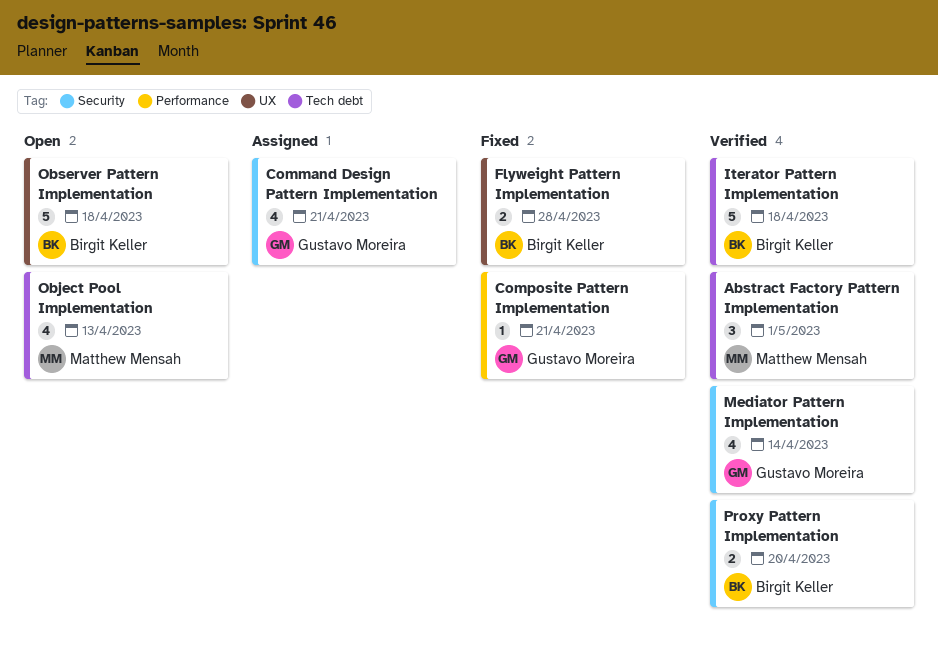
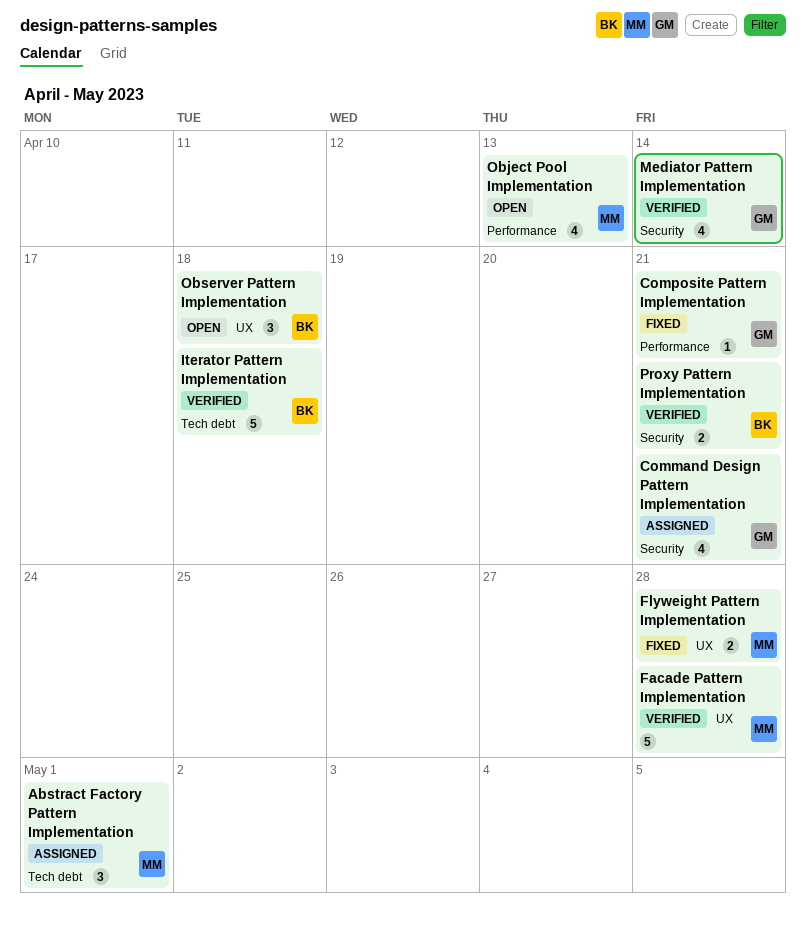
Abstract Factory Pattern Implementation, status: Verified -> Assigned
Facade Pattern Implementation: none -> present
Flyweight Pattern Implementation, owner: Birgit Keller -> Matthew Mensah
Object Pool Implementation, label: Tech debt -> Performance
Observer Pattern Implementation, estimate: 5 -> 3
Proxy Pattern Implementation, due: Apr 20 -> Apr 21

